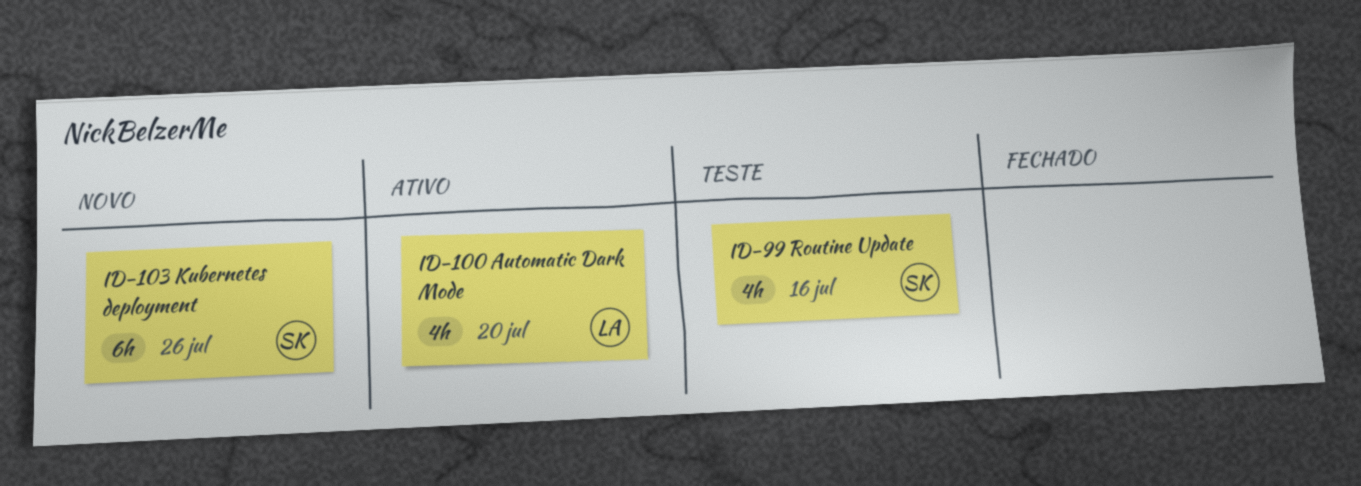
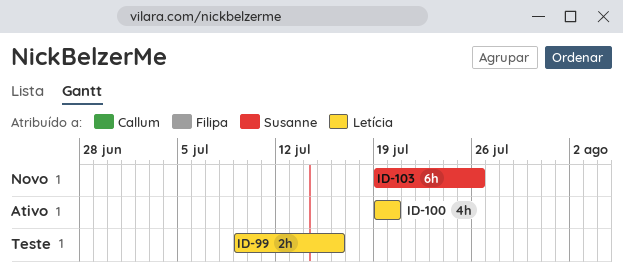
ID-99, owner: Susanne -> Letícia
ID-99, estimate: 4h -> 2h

